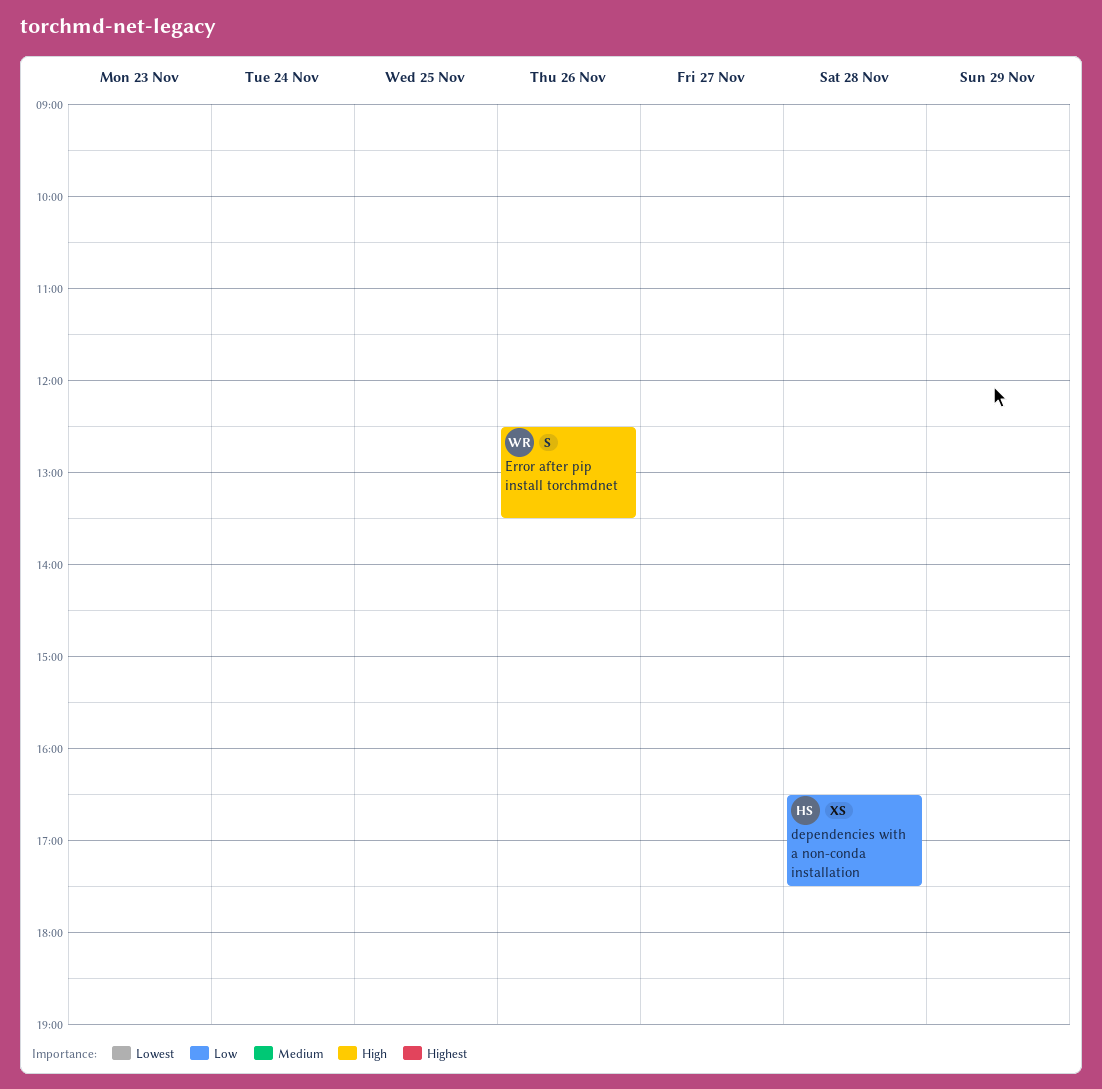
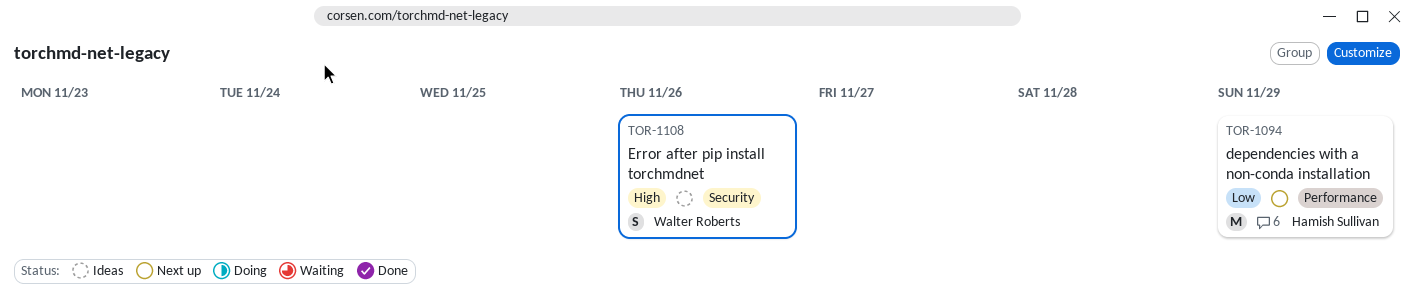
dependencies with a non-conda installation, estimate: XS -> M
dependencies with a non-conda installation, day: Nov 28 -> Nov 29

